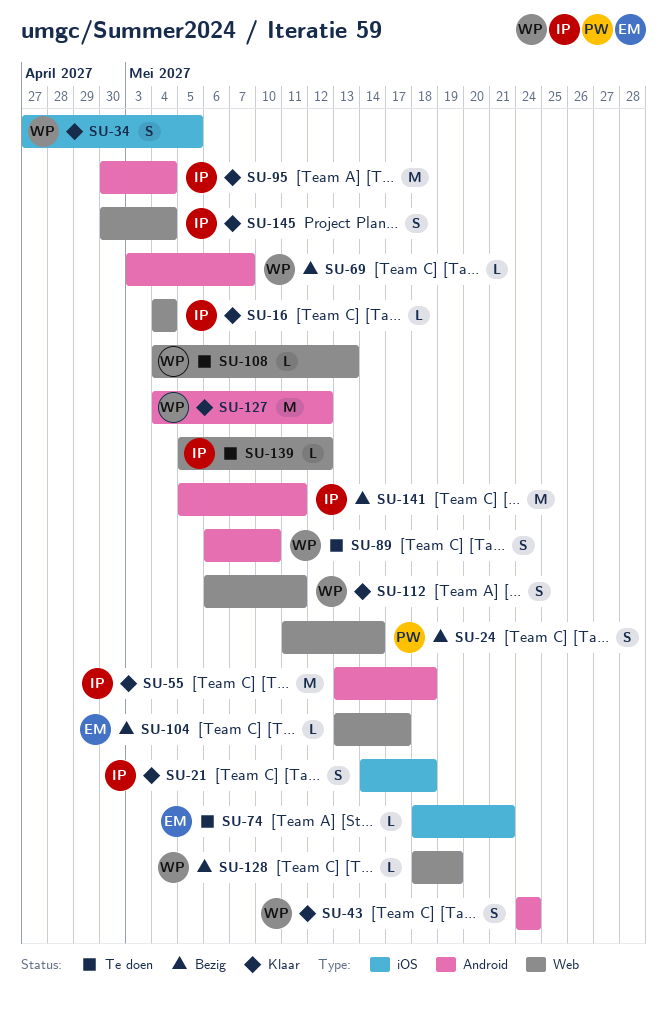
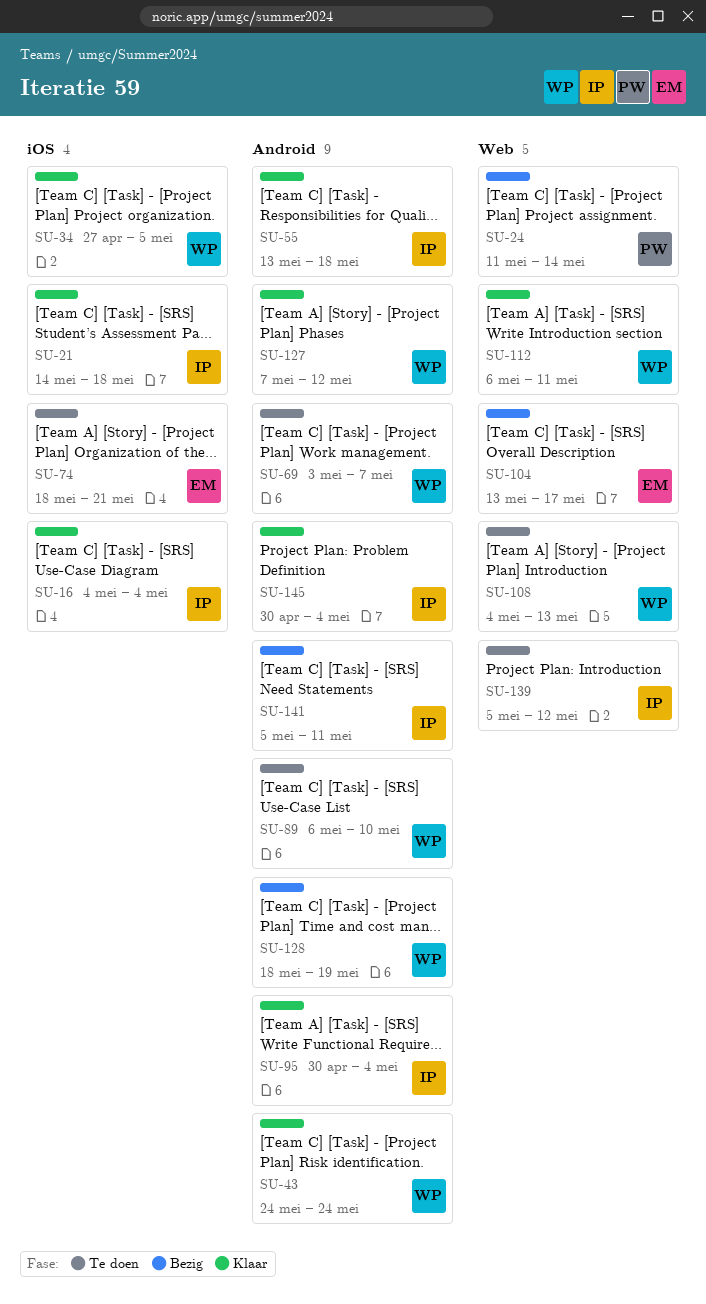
SU-16, label: Web -> iOS
SU-69, status: Bezig -> Te doen
SU-127, start: May 4 -> May 7
SU-128, label: Web -> Android
SU-145, label: Web -> Android

